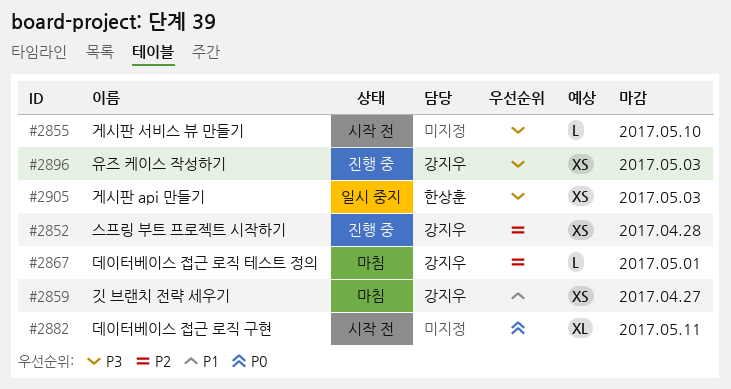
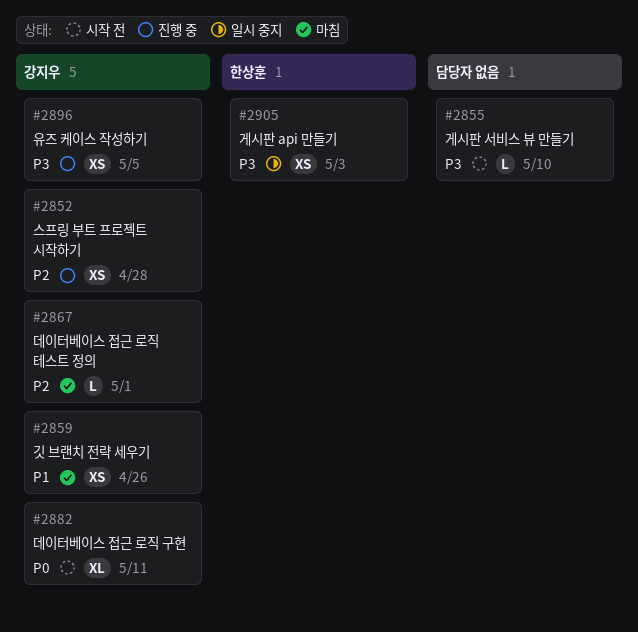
#2859, due: Apr 27 -> Apr 26
#2882, owner: none -> 강지우
#2896, due: May 3 -> May 5

